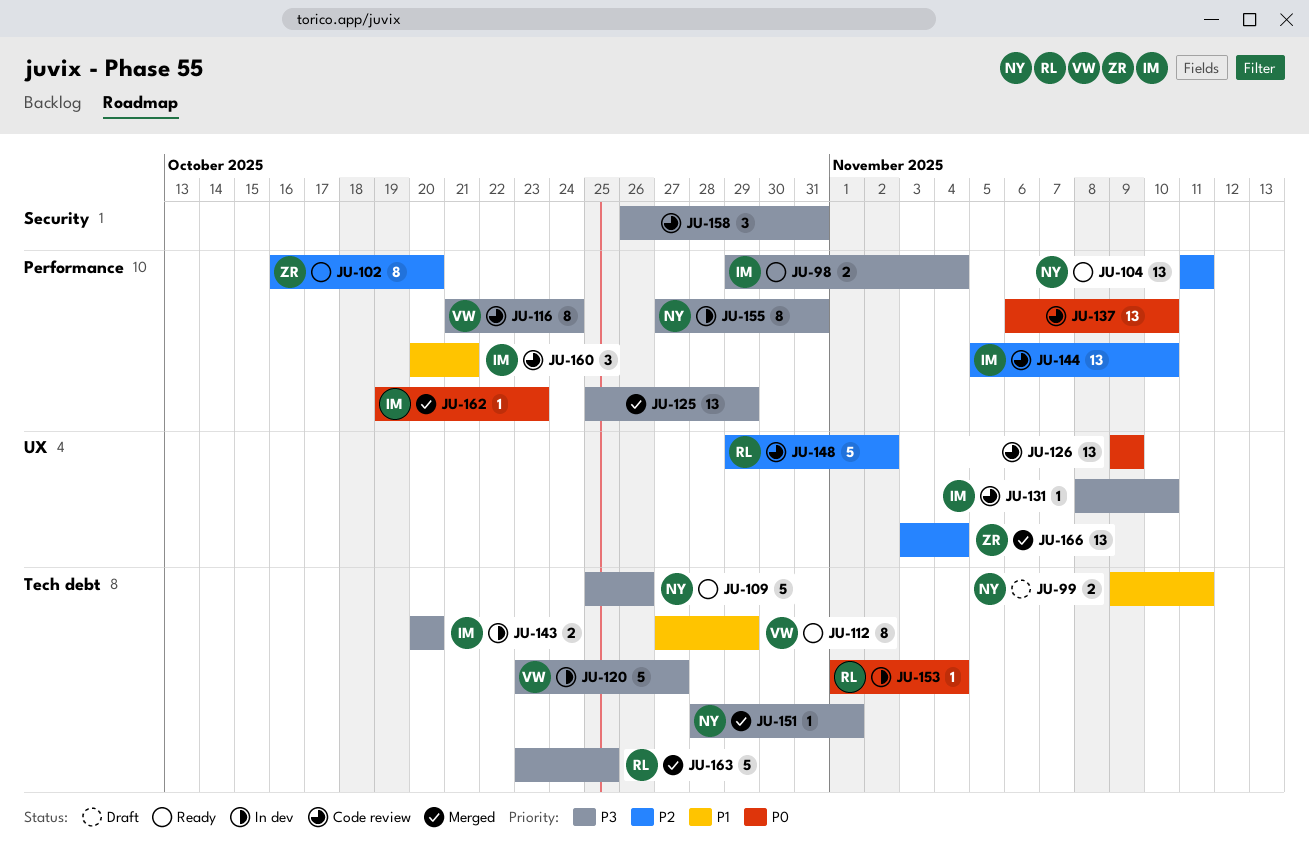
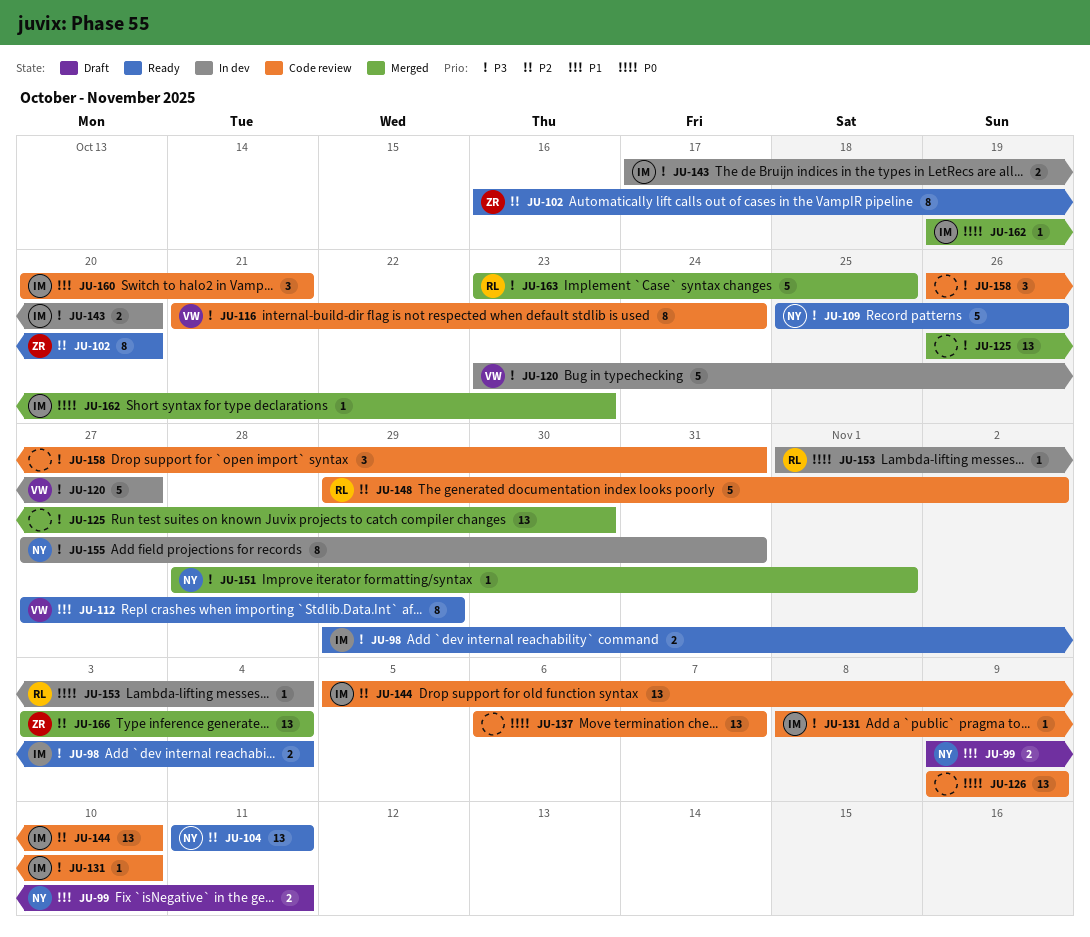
JU-125, start: Oct 25 -> Oct 26
JU-125, due: Oct 29 -> Oct 30
JU-137, due: Nov 10 -> Nov 7
JU-143, start: Oct 20 -> Oct 17

